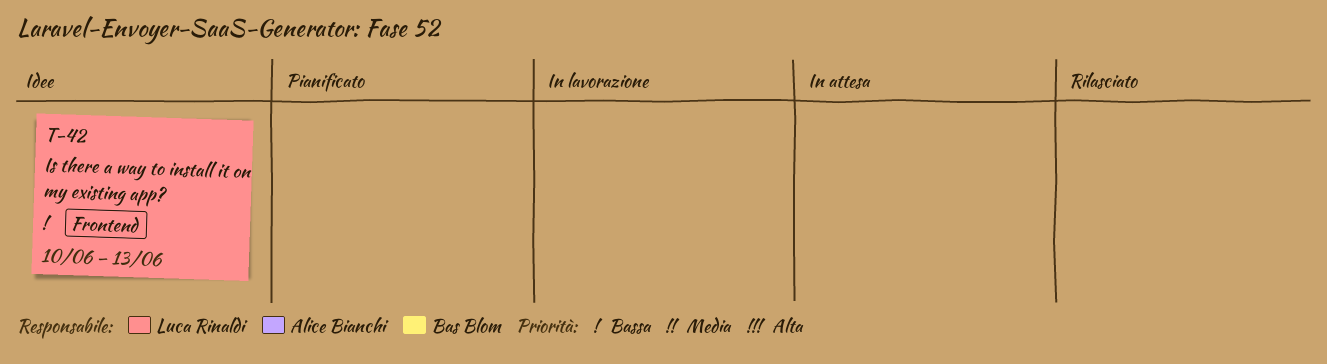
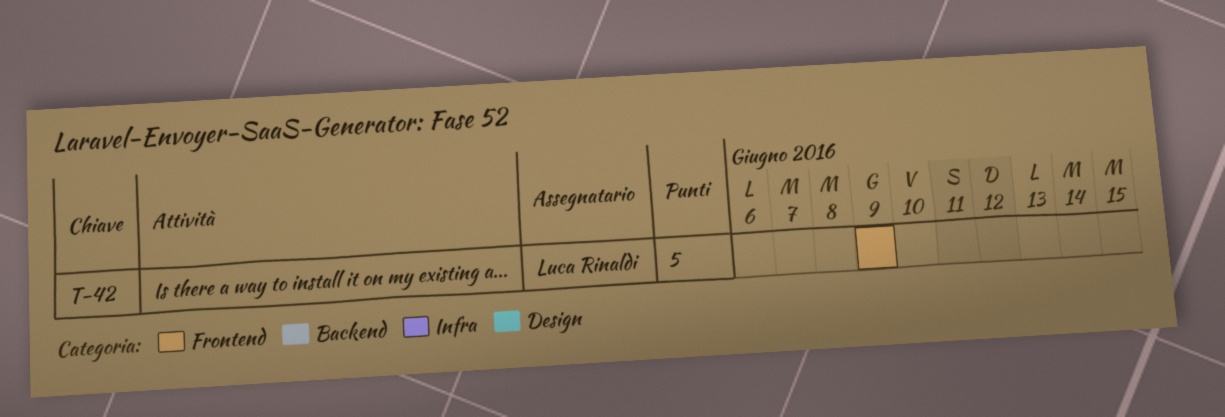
T-42, start: Jun 10 -> Jun 9
T-42, due: Jun 13 -> Jun 9

